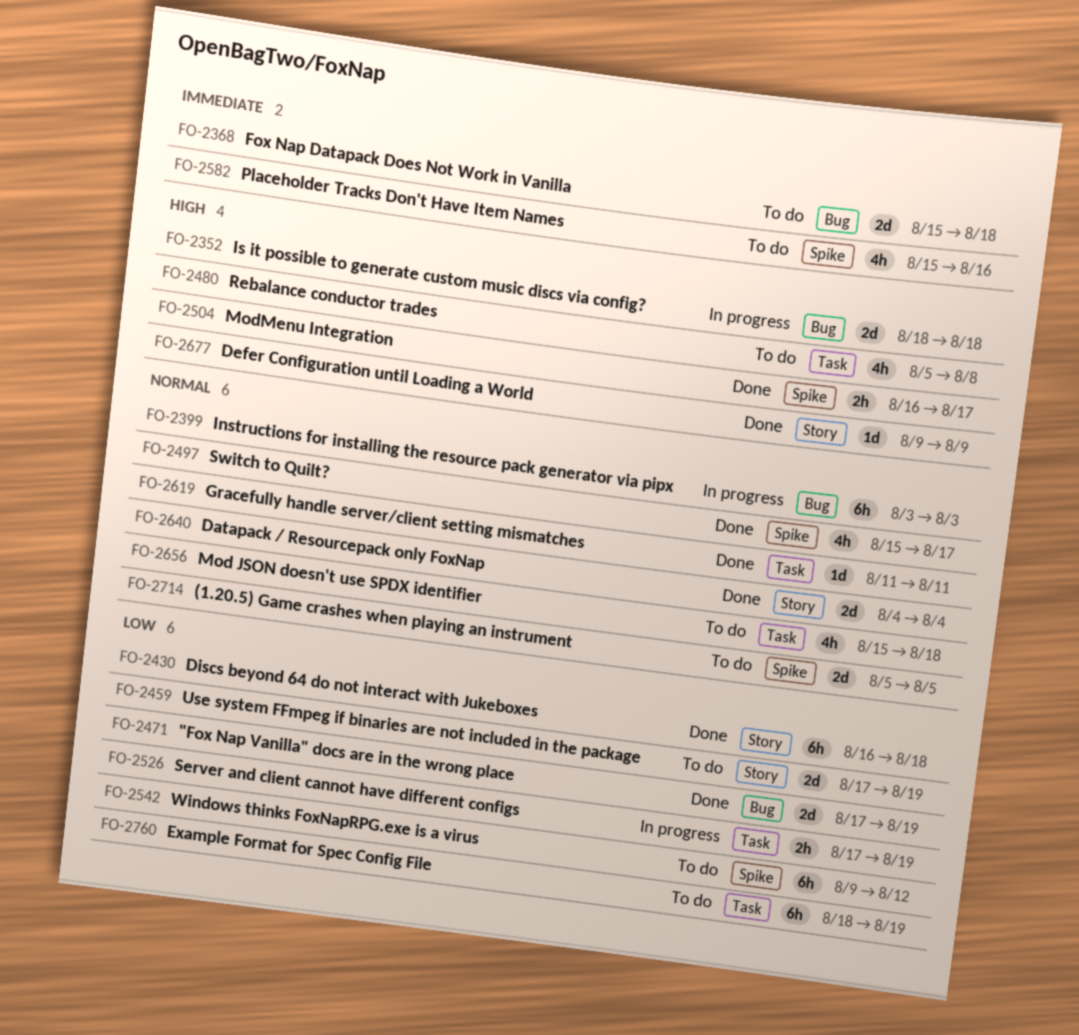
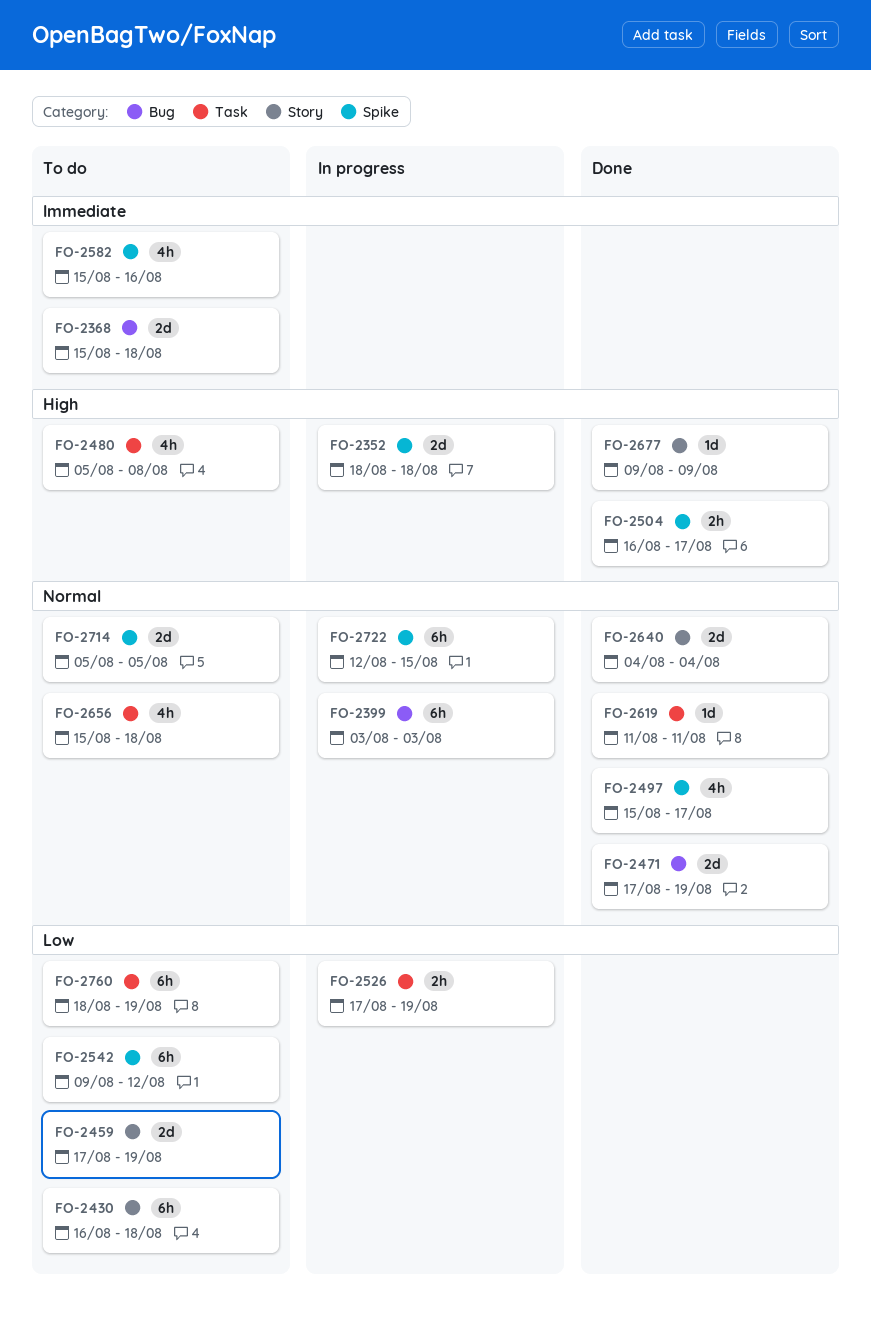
FO-2352, label: Bug -> Spike
FO-2430, status: Done -> To do
FO-2471, priority: Low -> Normal
FO-2722: none -> present

